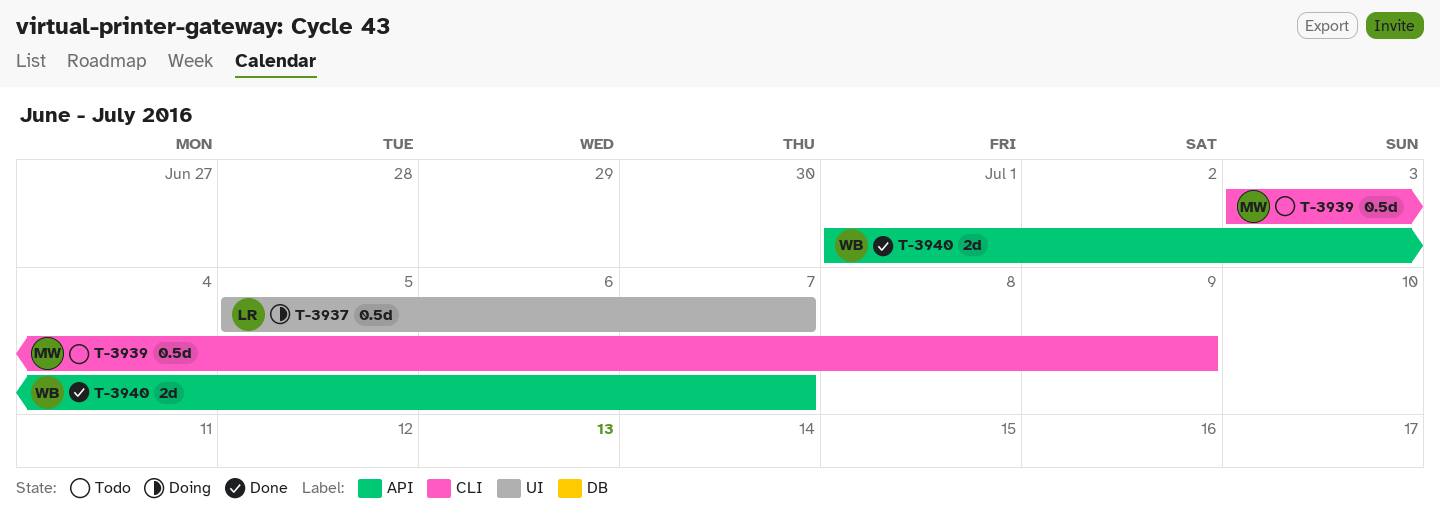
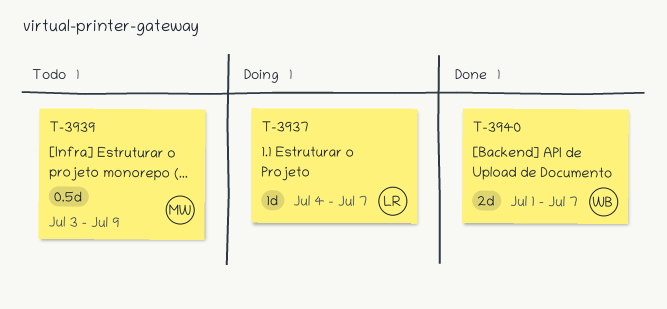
T-3937, estimate: 0.5d -> 1d
T-3937, start: Jul 5 -> Jul 4

